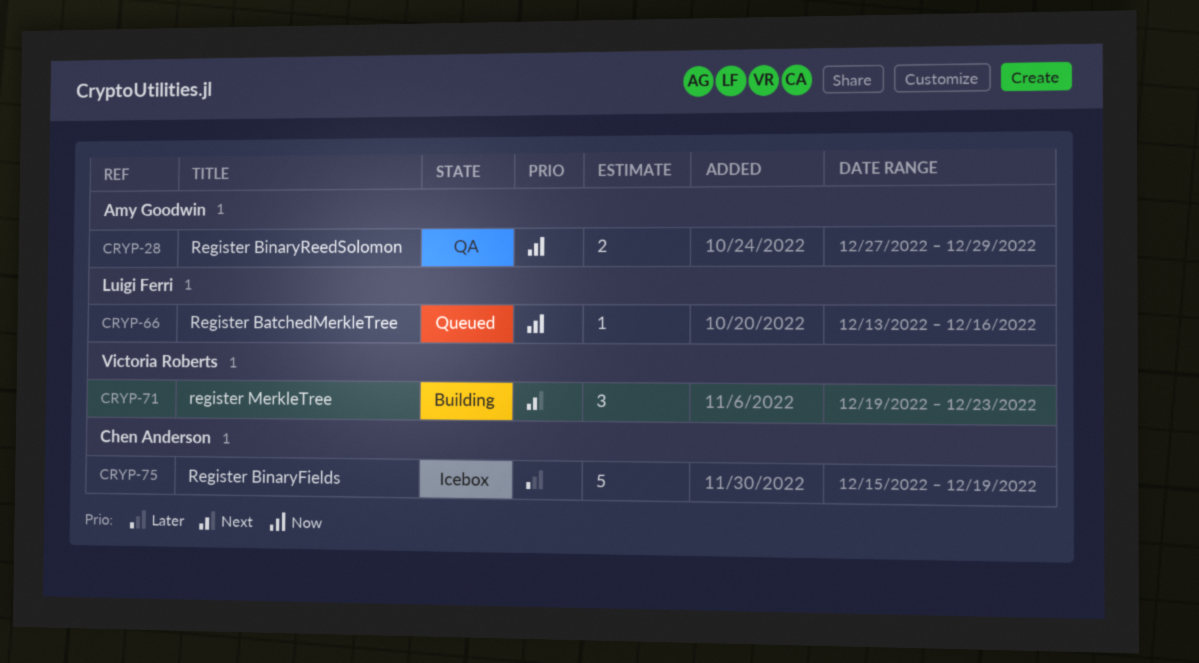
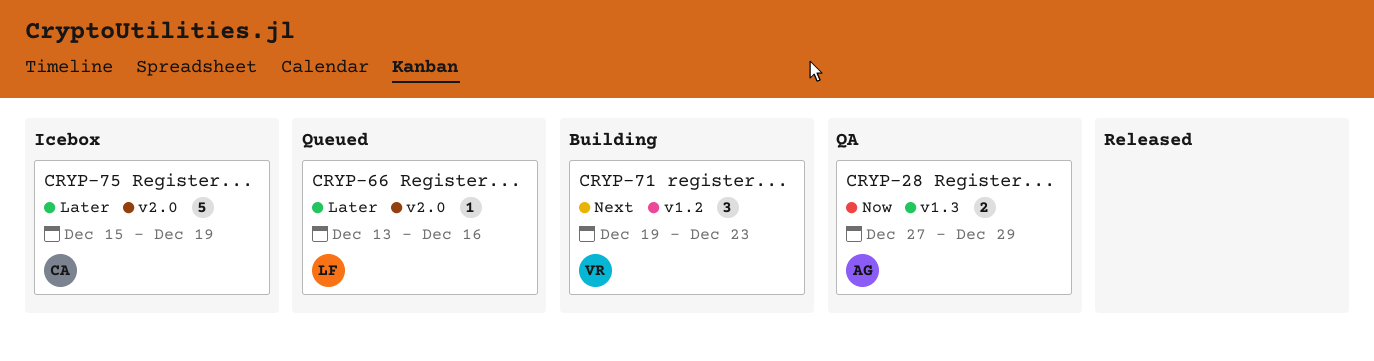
CRYP-66, priority: Now -> Later

